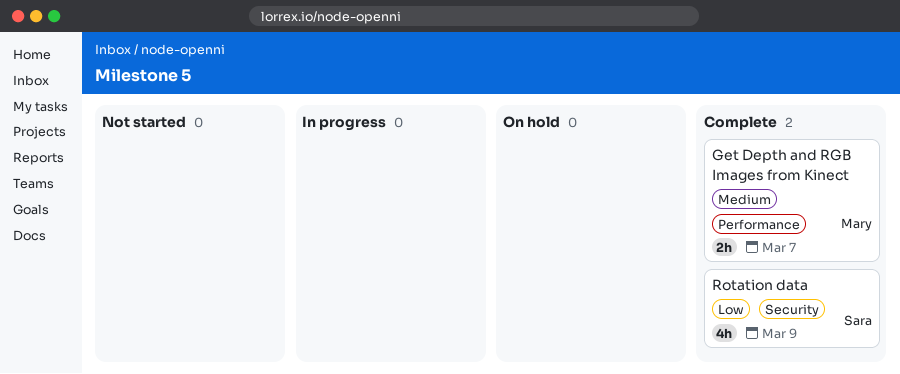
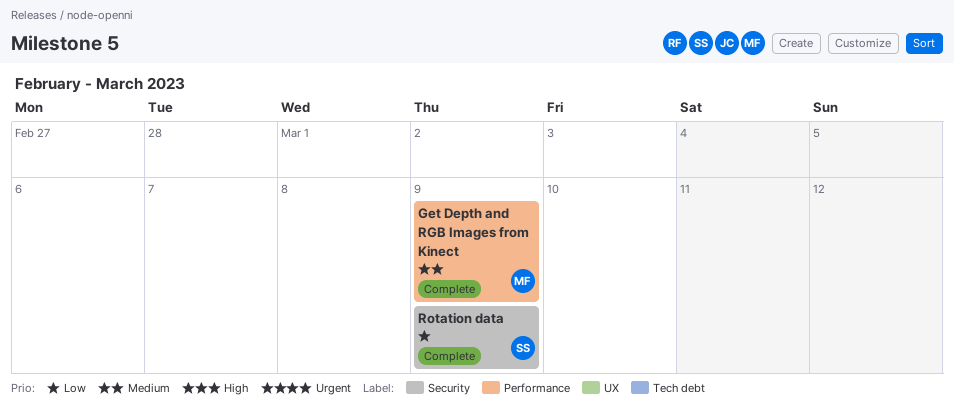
Get Depth and RGB Images from Kinect, due: Mar 7 -> Mar 9

